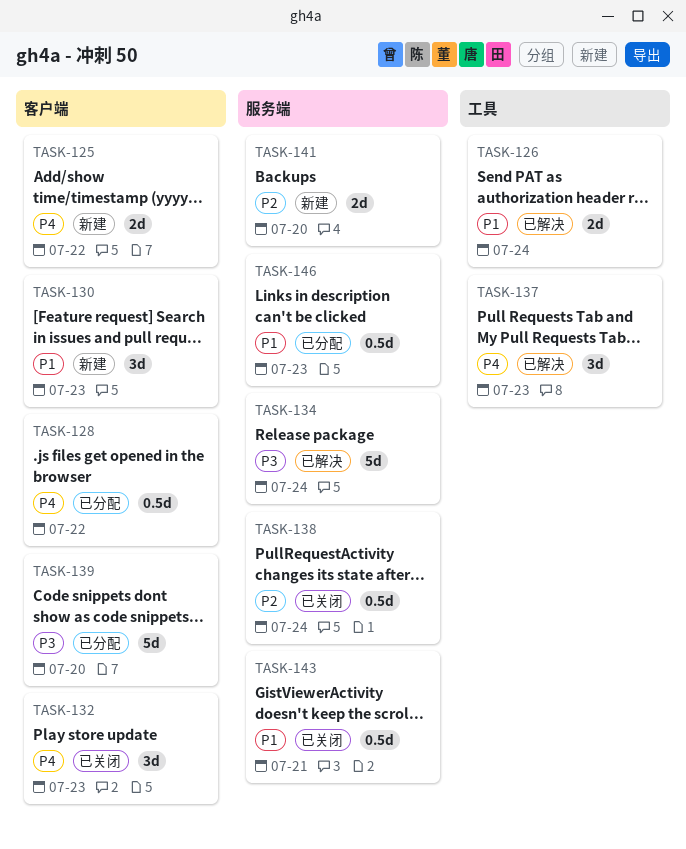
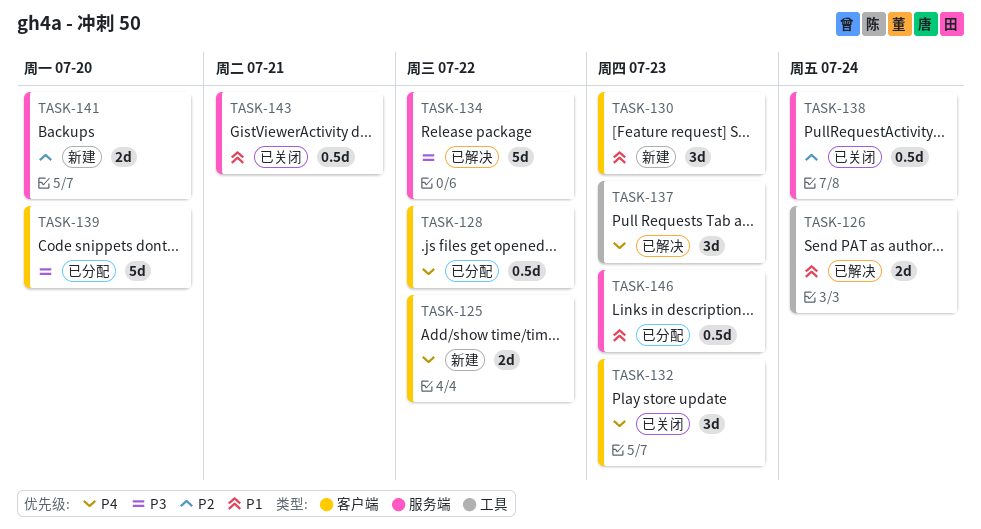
TASK-134, due: Jul 24 -> Jul 22

